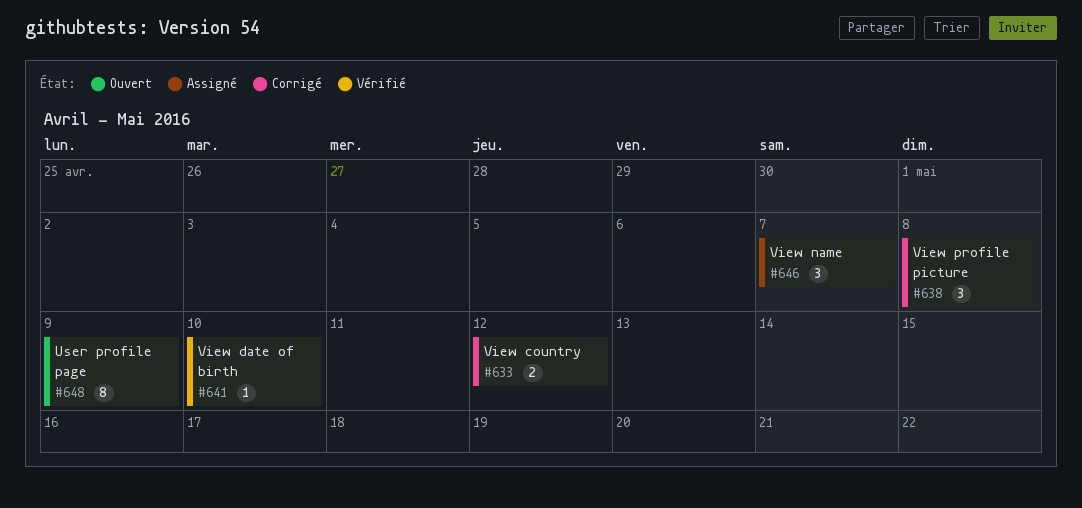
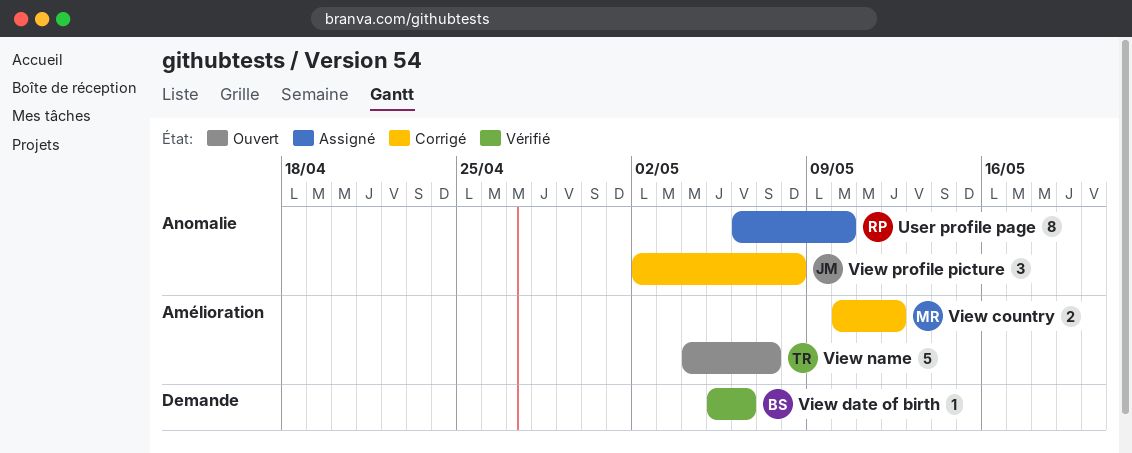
User profile page, status: Ouvert -> Assigné
User profile page, due: May 9 -> May 10
View date of birth, due: May 10 -> May 6
View name, status: Assigné -> Ouvert
View name, estimate: 3 -> 5

